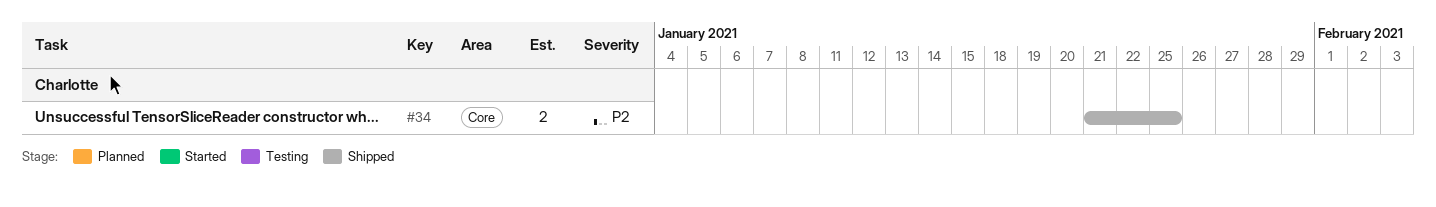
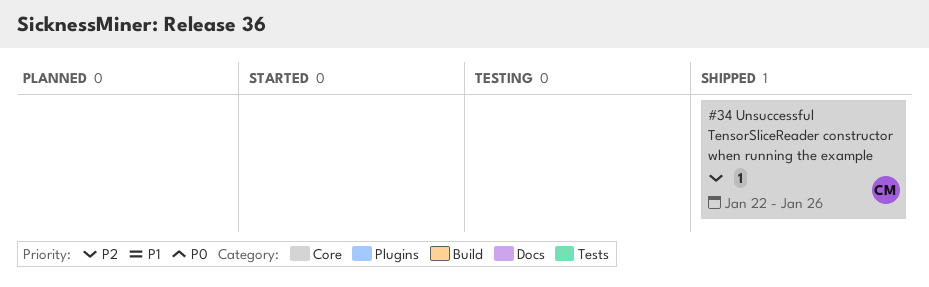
#34, estimate: 2 -> 1
#34, start: Jan 21 -> Jan 22
#34, due: Jan 25 -> Jan 26

